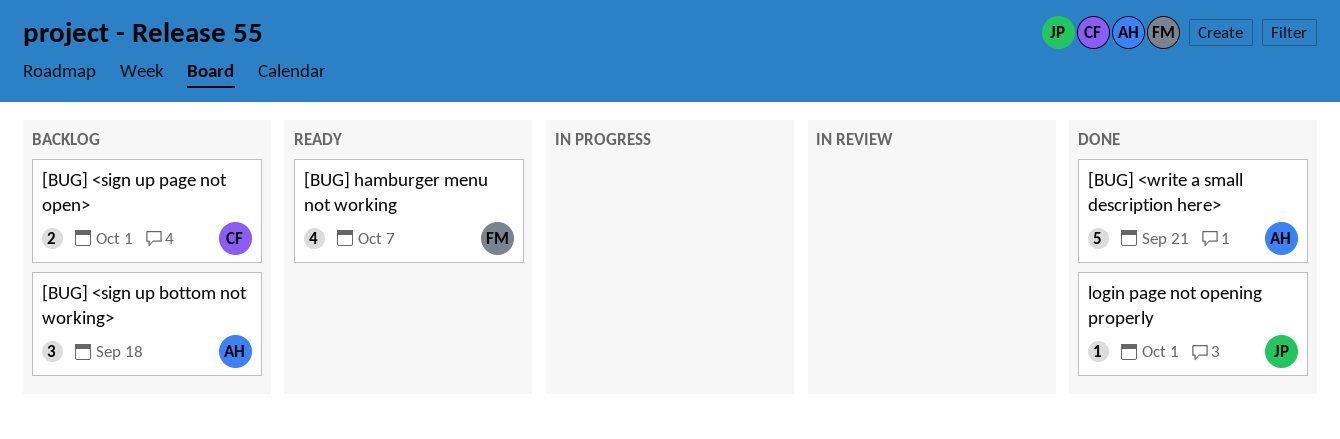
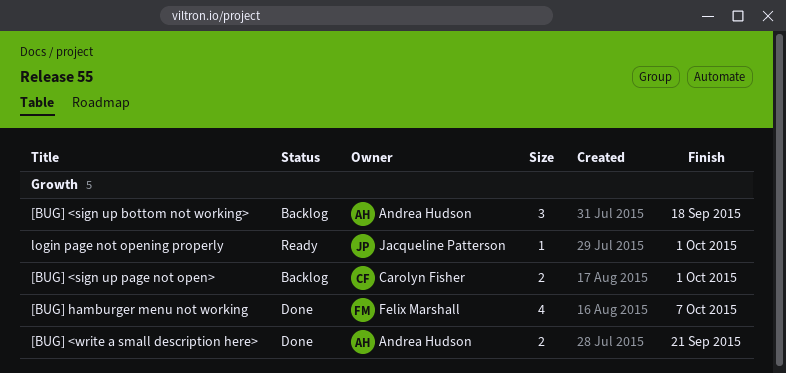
[BUG] <write a small description here>, estimate: 5 -> 2
[BUG] hamburger menu not working, status: Ready -> Done
login page not opening properly, status: Done -> Ready

